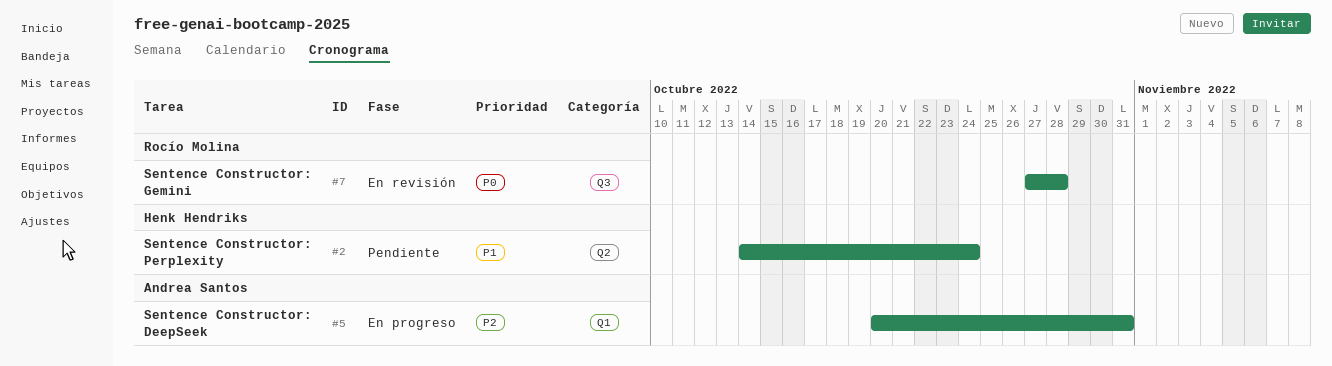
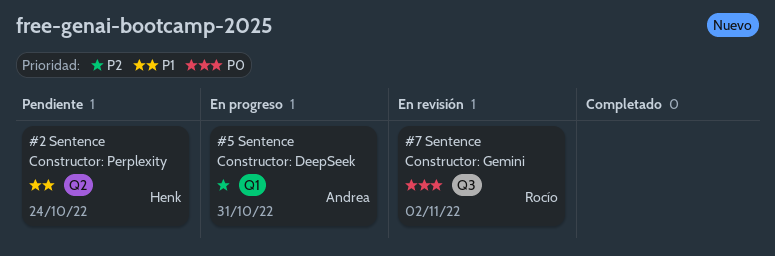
#7, due: Oct 28 -> Nov 2

